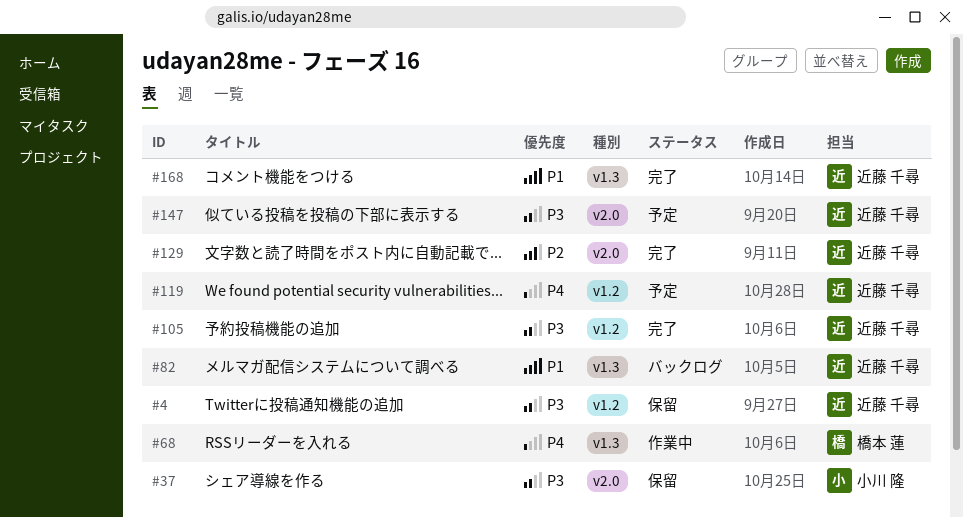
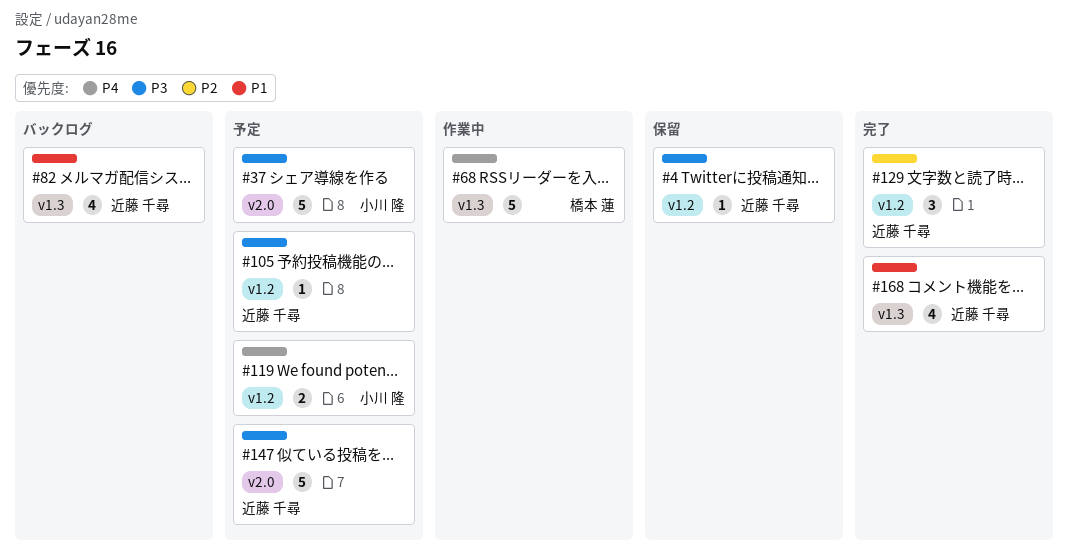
#37, status: 保留 -> 予定
#105, status: 完了 -> 予定
#119, owner: 近藤 千尋 -> 小川 隆
#129, label: v2.0 -> v1.2

